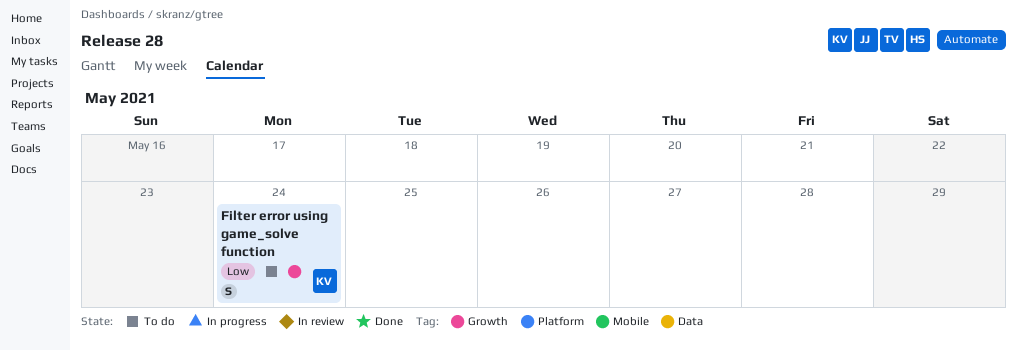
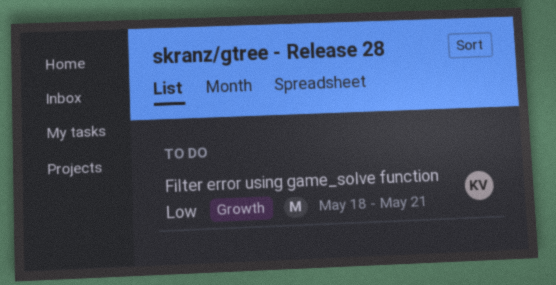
Filter error using game_solve function, estimate: S -> M
Filter error using game_solve function, due: May 24 -> May 21

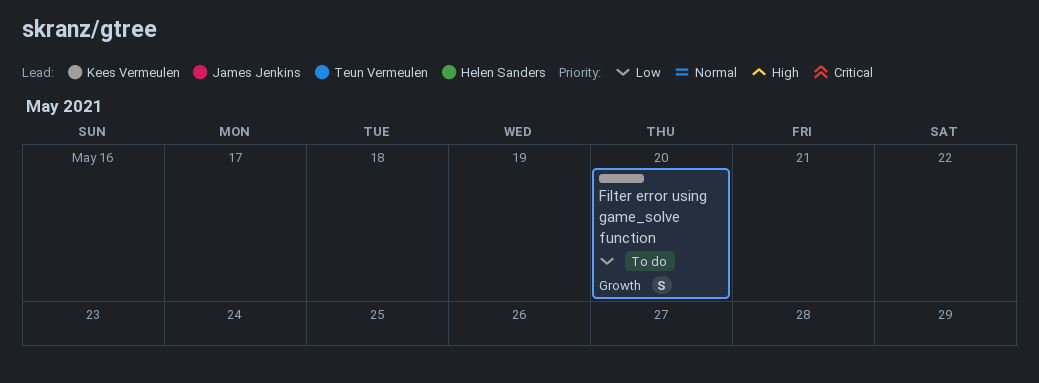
Filter error using game_solve function, estimate: M -> S
Filter error using game_solve function, due: May 21 -> May 20

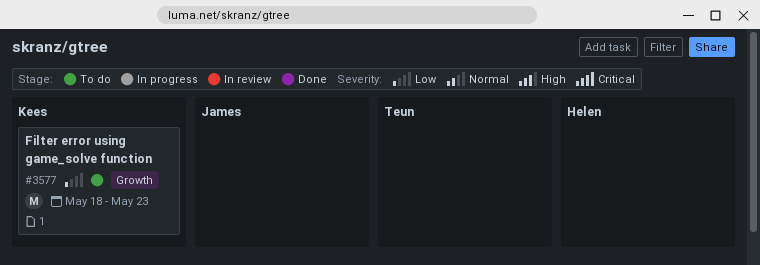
Filter error using game_solve function, estimate: S -> M
Filter error using game_solve function, due: May 20 -> May 23

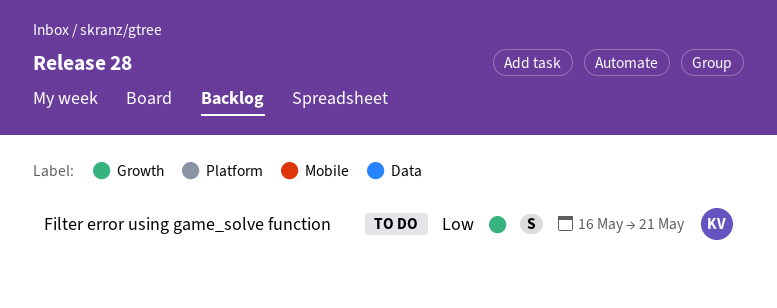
Filter error using game_solve function, estimate: M -> S
Filter error using game_solve function, start: May 18 -> May 16
Filter error using game_solve function, due: May 23 -> May 21

